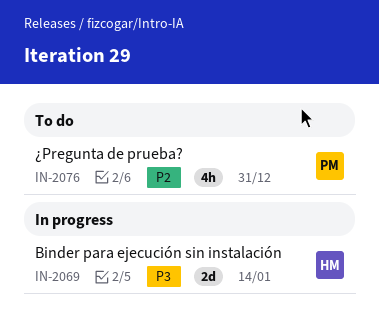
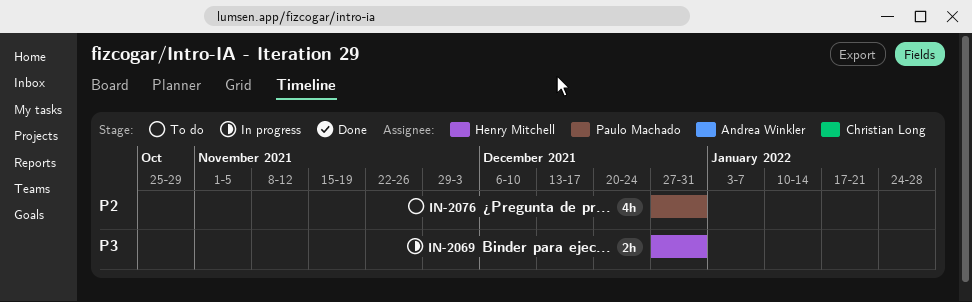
IN-2069, estimate: 2d -> 2h
IN-2069, due: Jan 14 -> Dec 31

